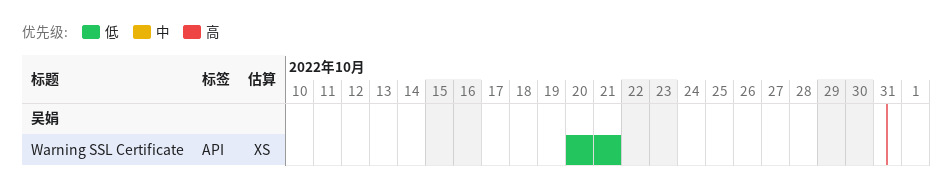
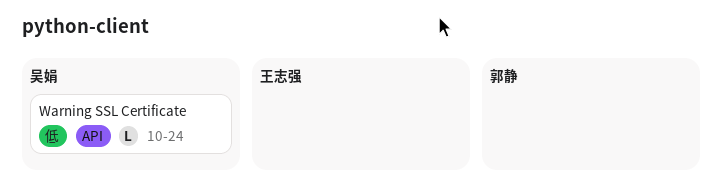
Warning SSL Certificate, estimate: XS -> L
Warning SSL Certificate, due: Oct 21 -> Oct 24

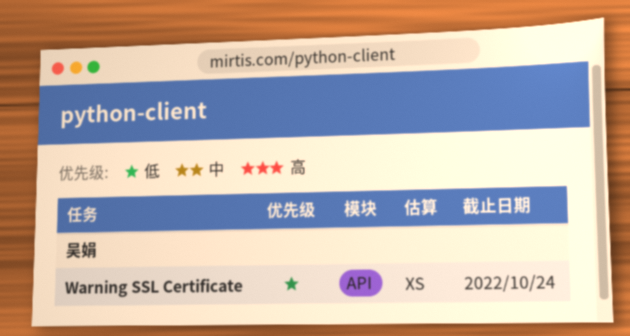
Warning SSL Certificate, estimate: L -> XS

